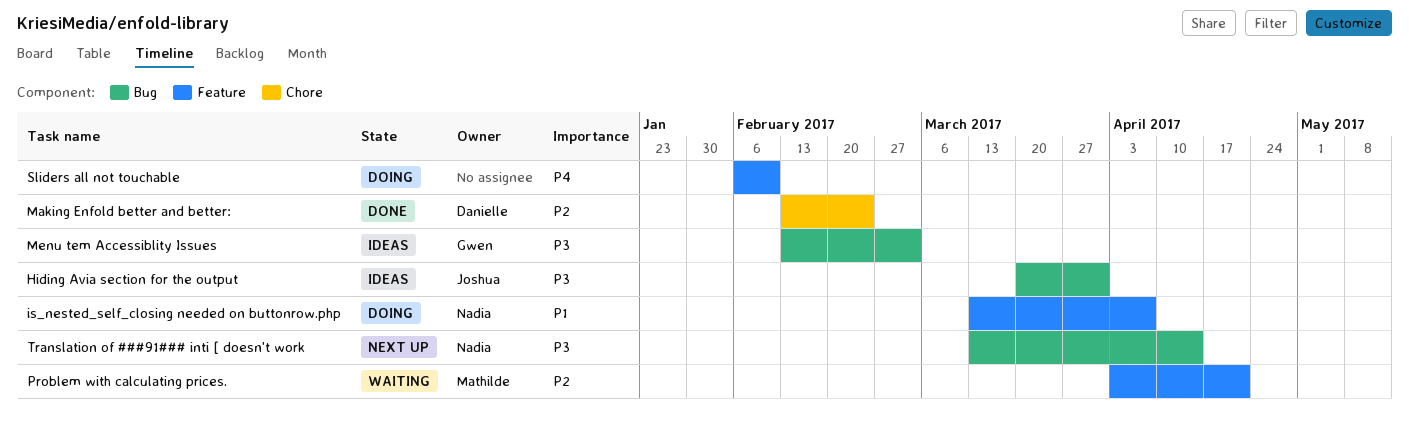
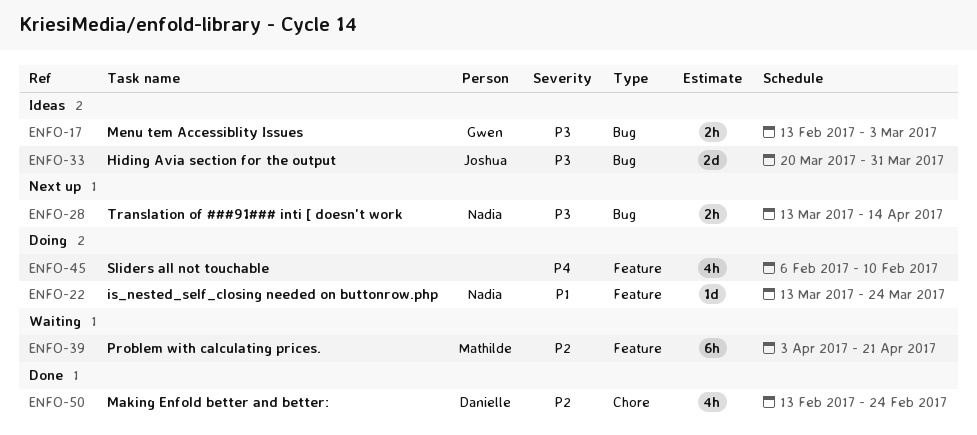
is_nested_self_closing needed on buttonrow.php, due: Apr 7 -> Mar 24

